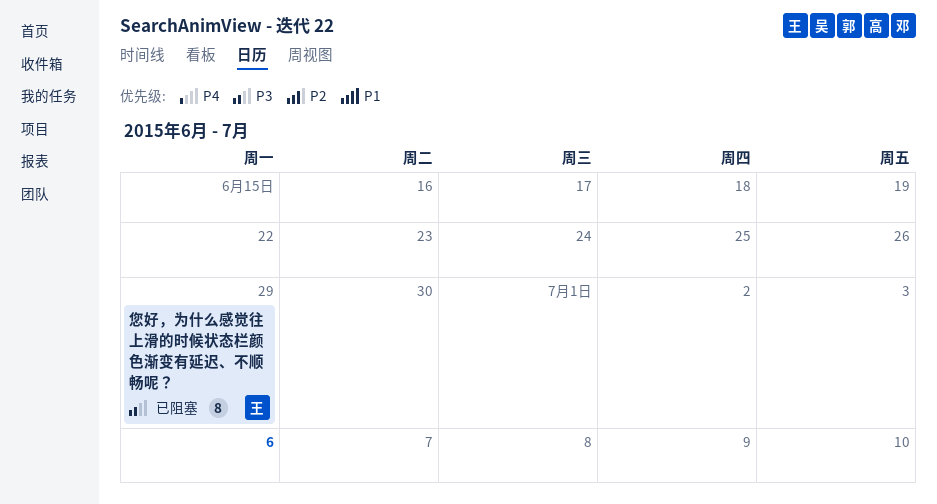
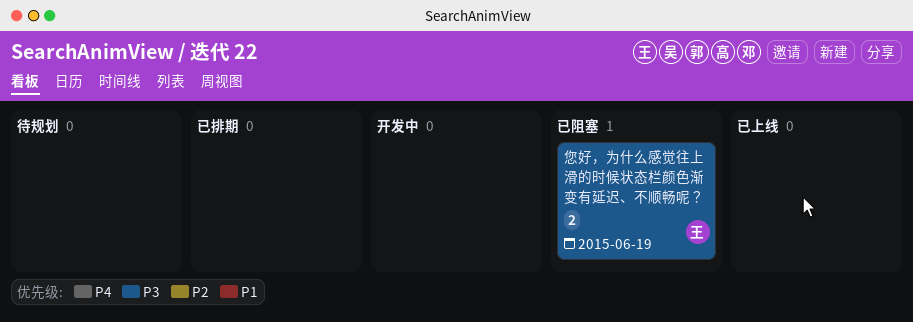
您好，为什么感觉往上滑的时候状态栏颜色渐变有延迟、不顺畅呢？, estimate: 8 -> 2
您好，为什么感觉往上滑的时候状态栏颜色渐变有延迟、不顺畅呢？, due: Jun 29 -> Jun 19

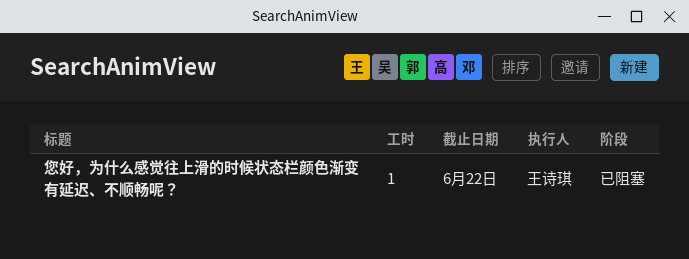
您好，为什么感觉往上滑的时候状态栏颜色渐变有延迟、不顺畅呢？, estimate: 2 -> 1
您好，为什么感觉往上滑的时候状态栏颜色渐变有延迟、不顺畅呢？, due: Jun 19 -> Jun 22

